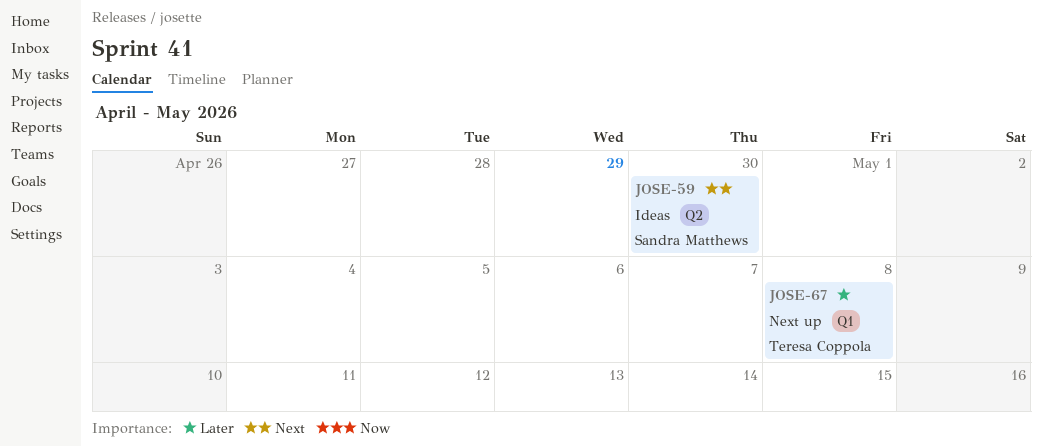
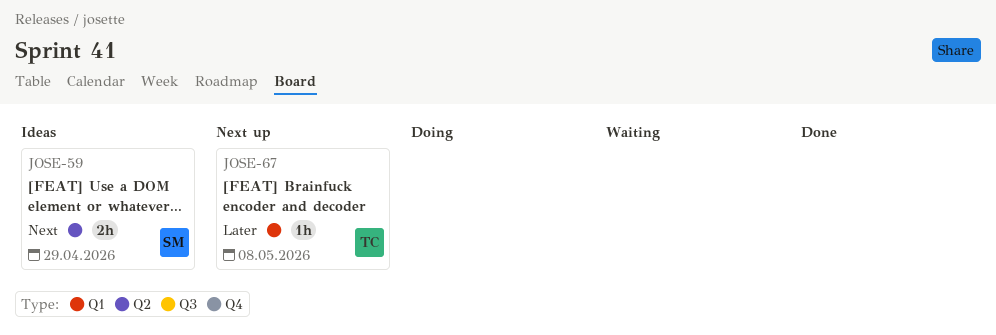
JOSE-59, due: Apr 30 -> Apr 29

